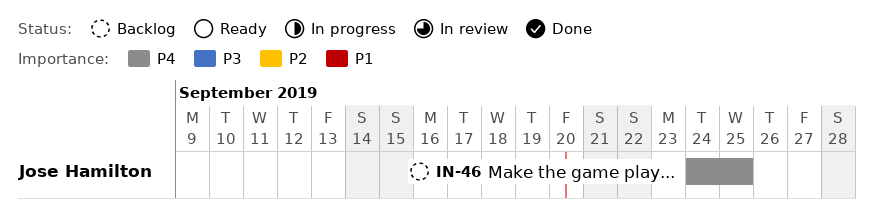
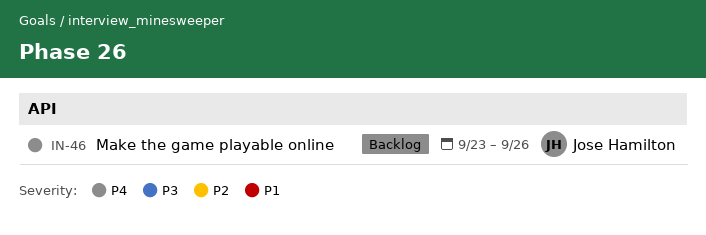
IN-46, start: Sep 24 -> Sep 23
IN-46, due: Sep 25 -> Sep 26

